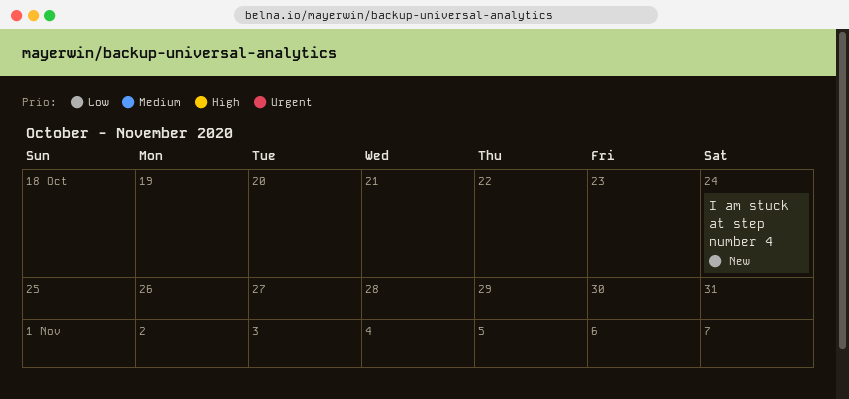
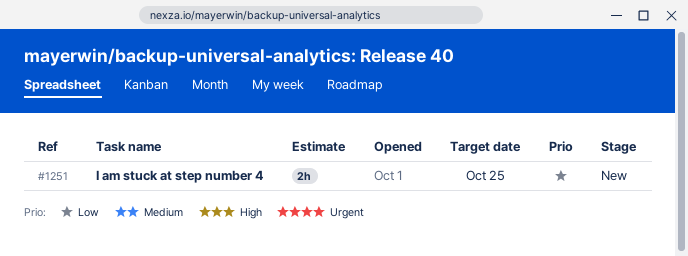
I am stuck at step number 4, due: Oct 24 -> Oct 25

